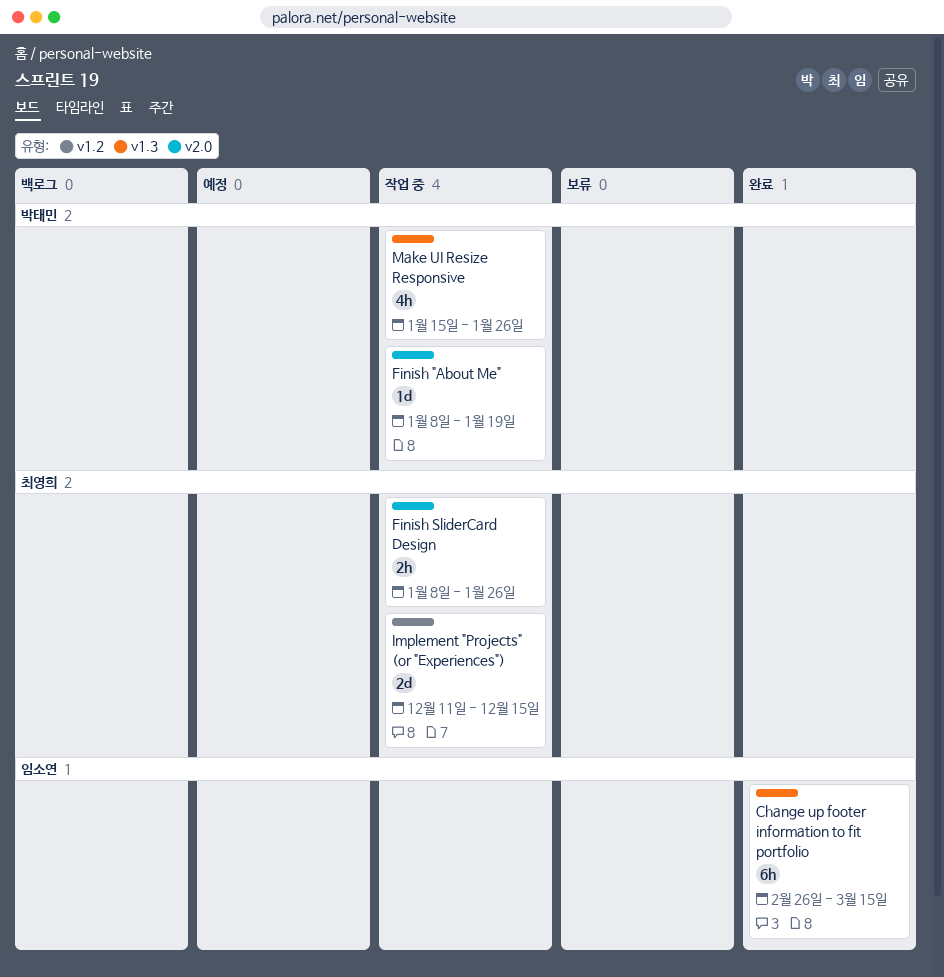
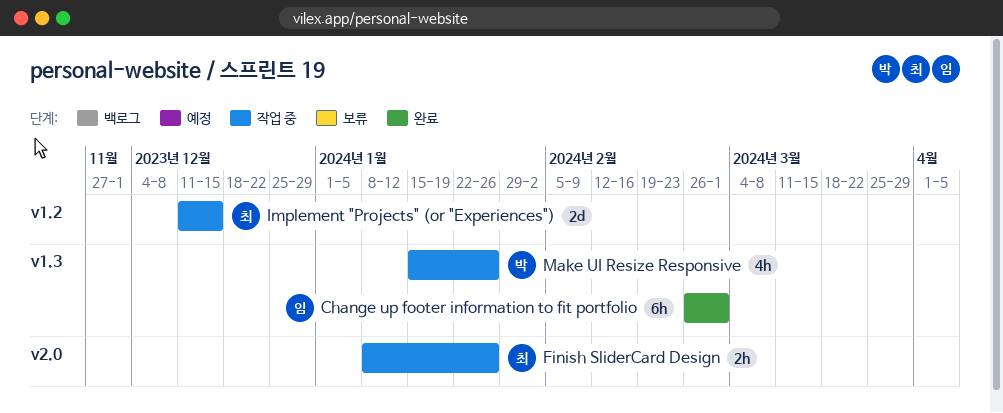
Change up footer information to fit portfolio, due: Mar 15 -> Mar 1
Finish "About Me": present -> none

